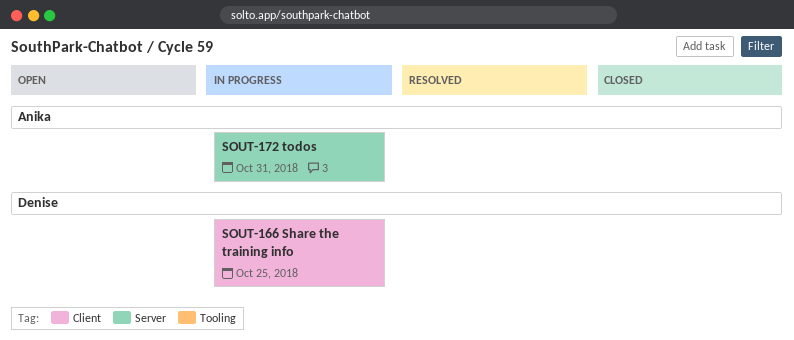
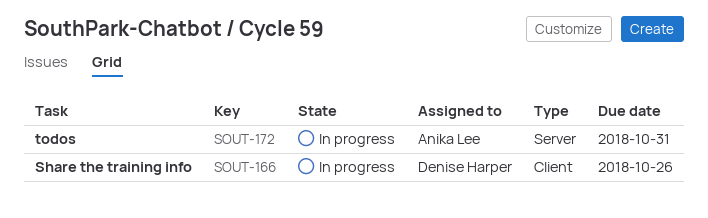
SOUT-166, due: Oct 25 -> Oct 26

